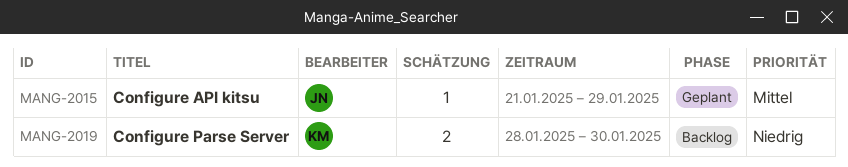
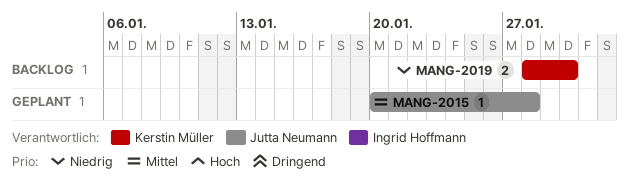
MANG-2015, start: Jan 21 -> Jan 20
MANG-2015, due: Jan 29 -> Jan 28

